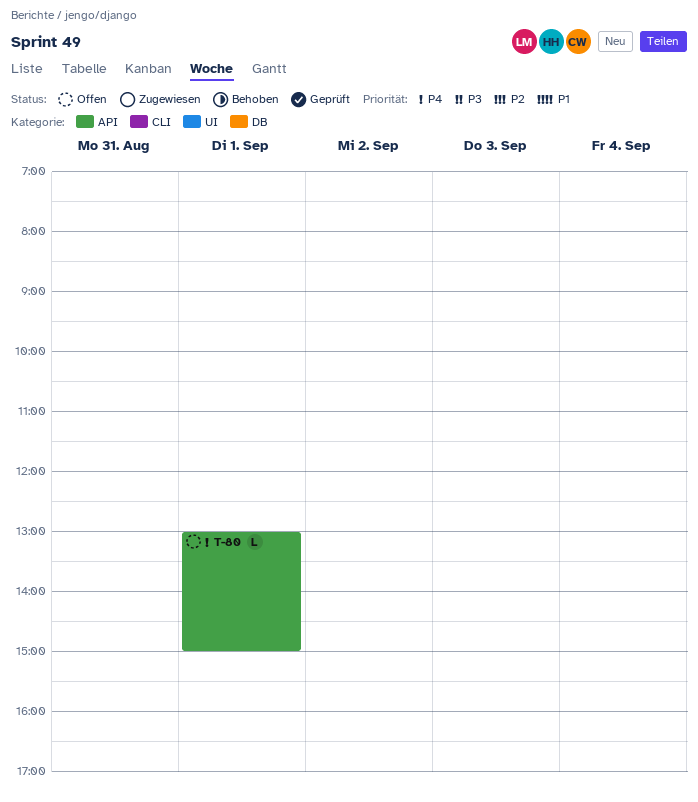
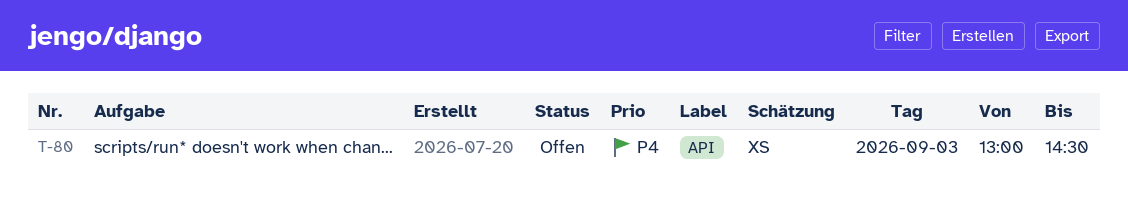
T-80, estimate: L -> XS
T-80, day: Sep 1 -> Sep 3
T-80, ends: 15:00 -> 14:30

